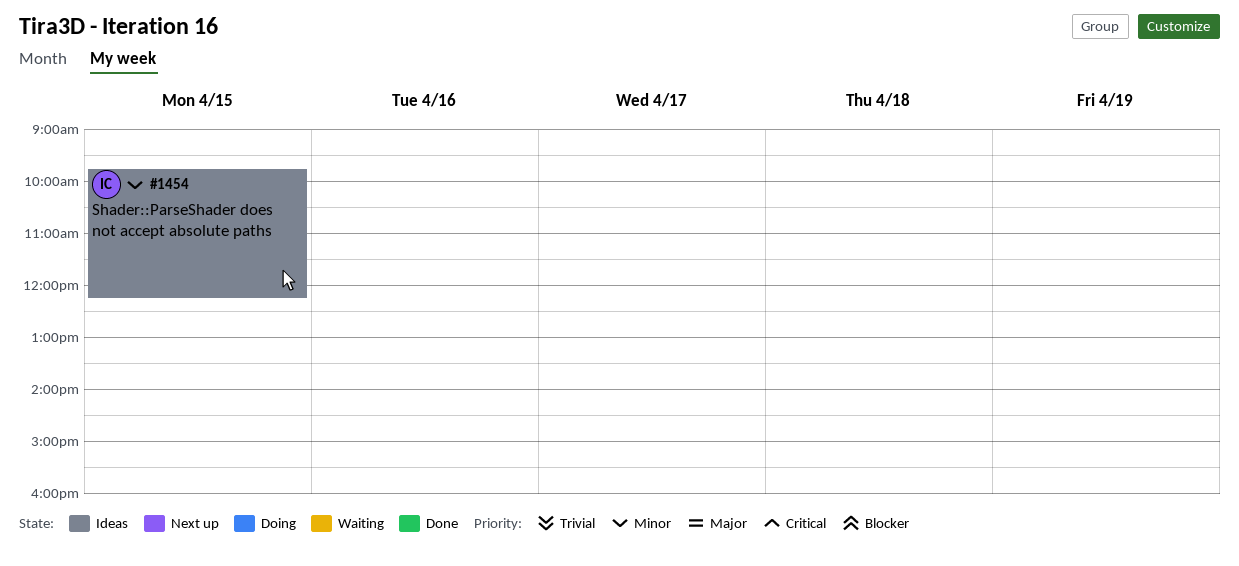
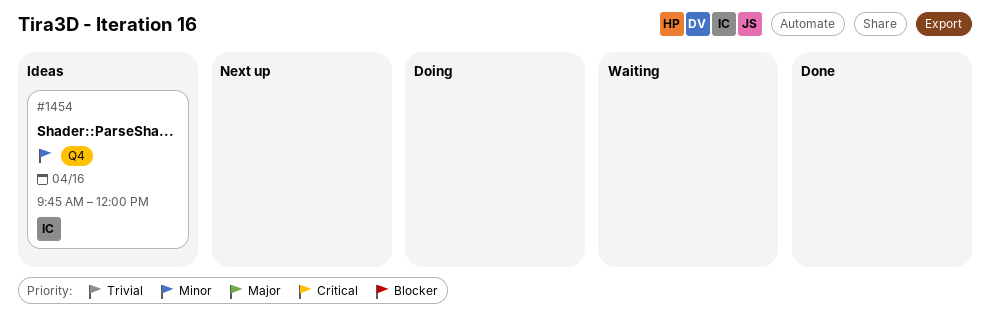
#1454, day: Apr 15 -> Apr 16
#1454, ends: 12:15 -> 12:00

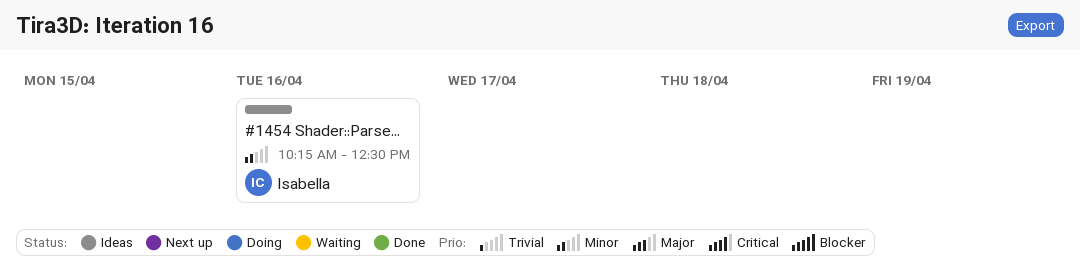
#1454, begins: 09:45 -> 10:15
#1454, ends: 12:00 -> 12:30

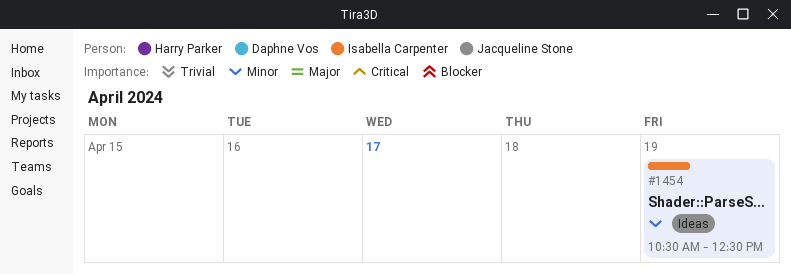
#1454, day: Apr 16 -> Apr 19
#1454, begins: 10:15 -> 10:30

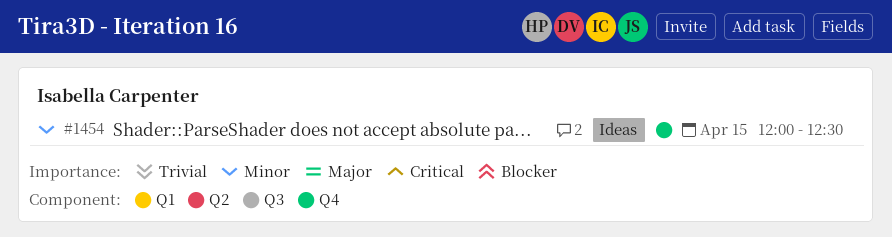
#1454, day: Apr 19 -> Apr 15
#1454, begins: 10:30 -> 12:00

